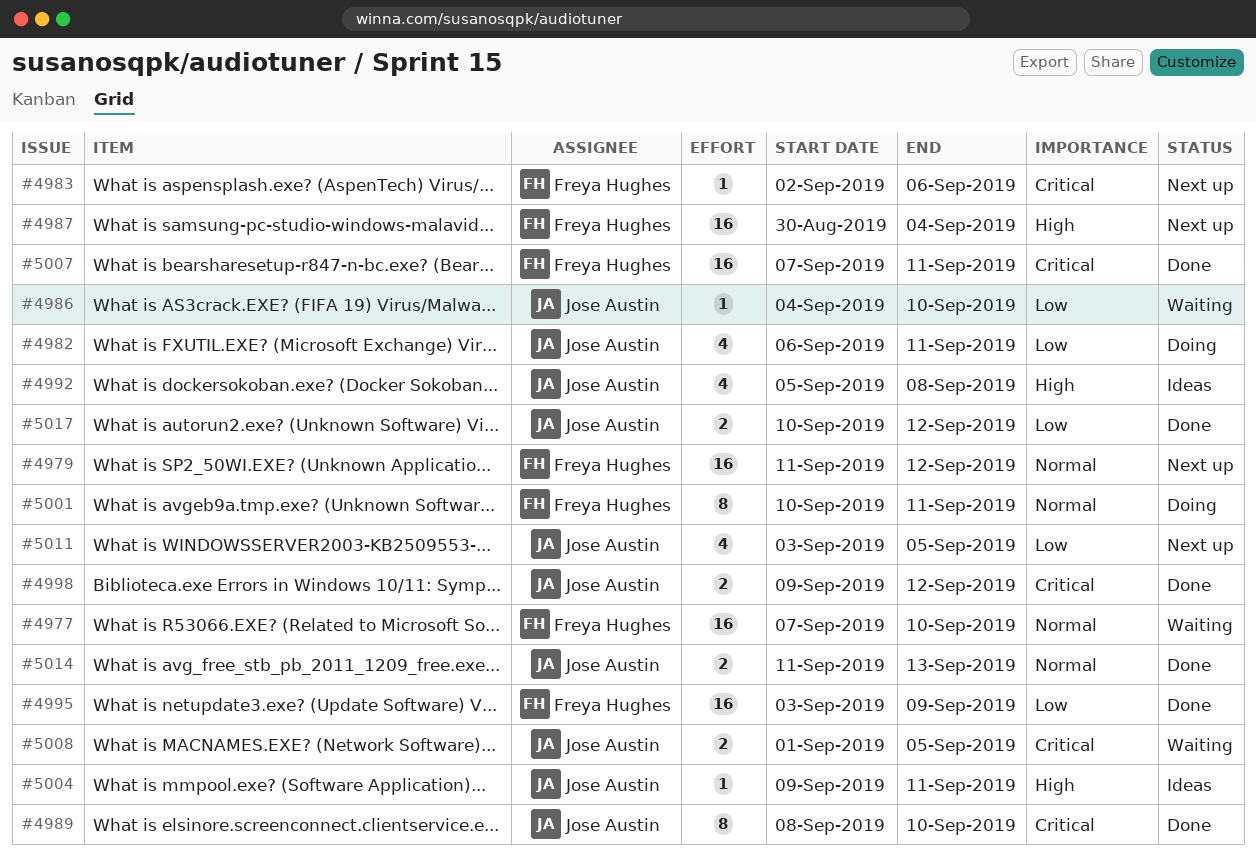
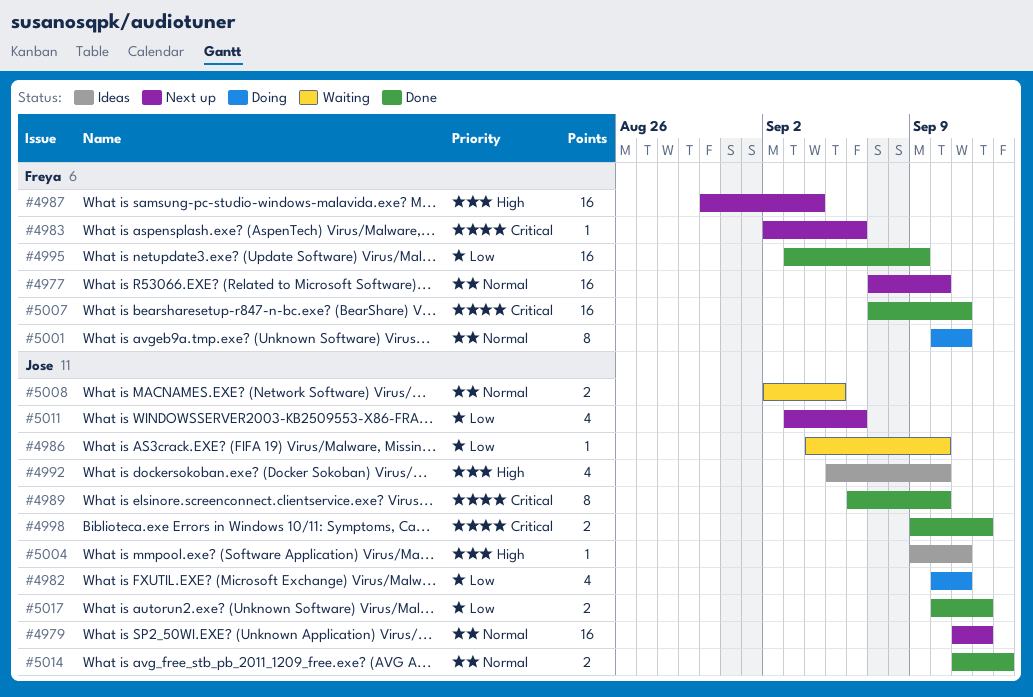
#4977, status: Waiting -> Next up
#4979, owner: Freya Hughes -> Jose Austin
#4982, start: Sep 6 -> Sep 10
#4989, start: Sep 8 -> Sep 6
#4992, due: Sep 8 -> Sep 10
#5008, priority: Critical -> Normal
#5008, start: Sep 1 -> Sep 2
#5011, due: Sep 5 -> Sep 6

